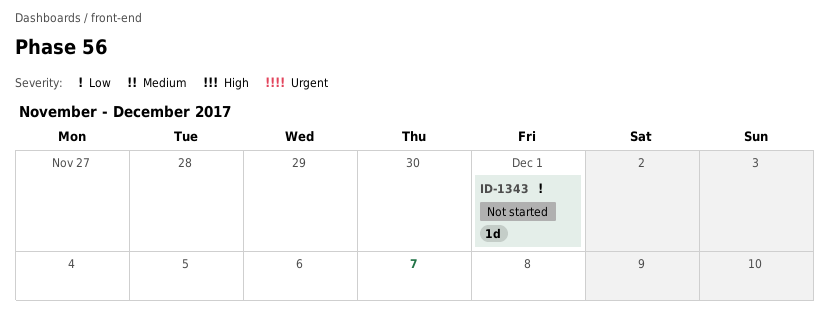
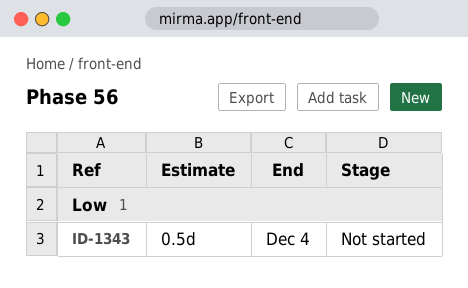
ID-1343, estimate: 1d -> 0.5d
ID-1343, due: Dec 1 -> Dec 4

